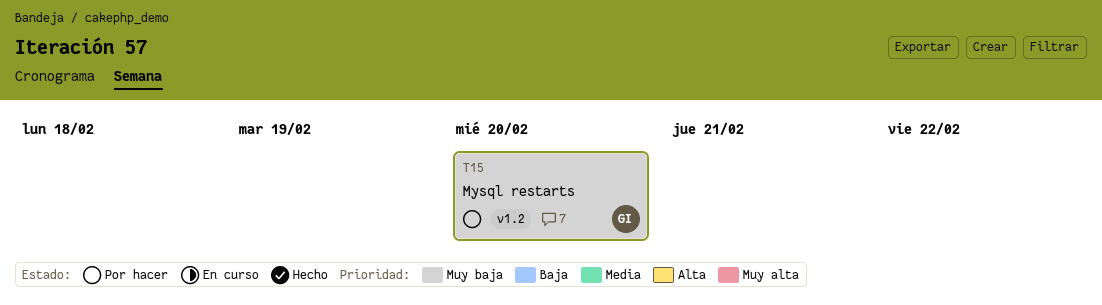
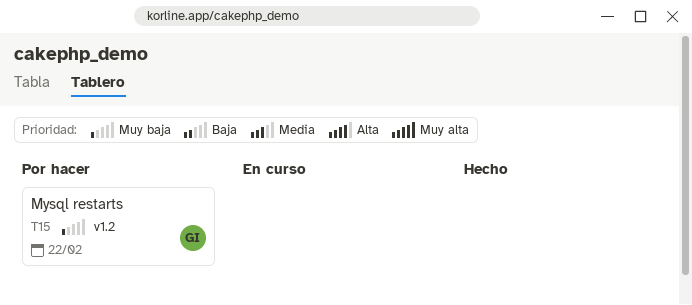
T15, due: Feb 20 -> Feb 22

